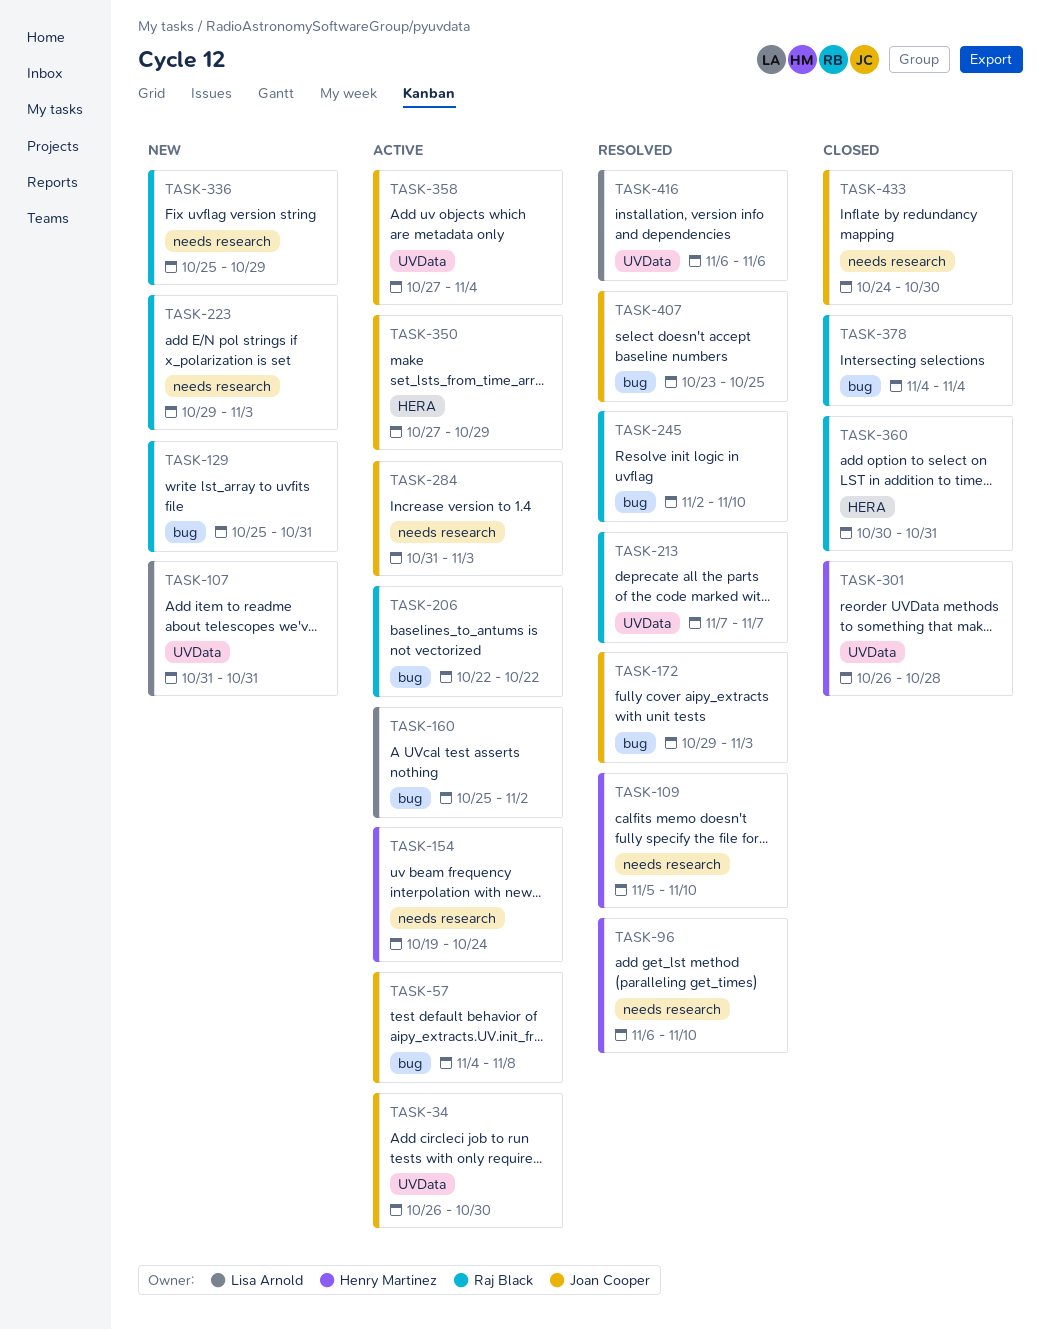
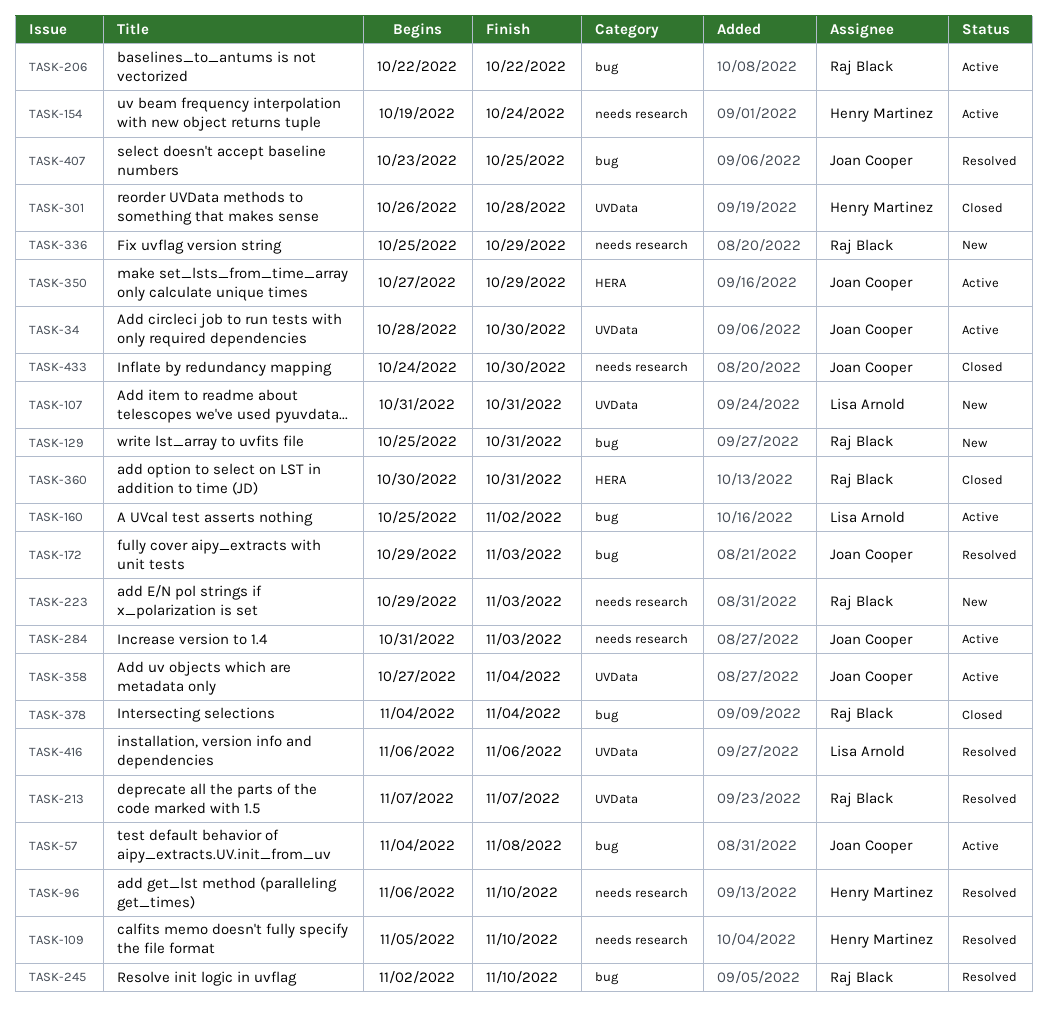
TASK-34, start: Oct 26 -> Oct 28

